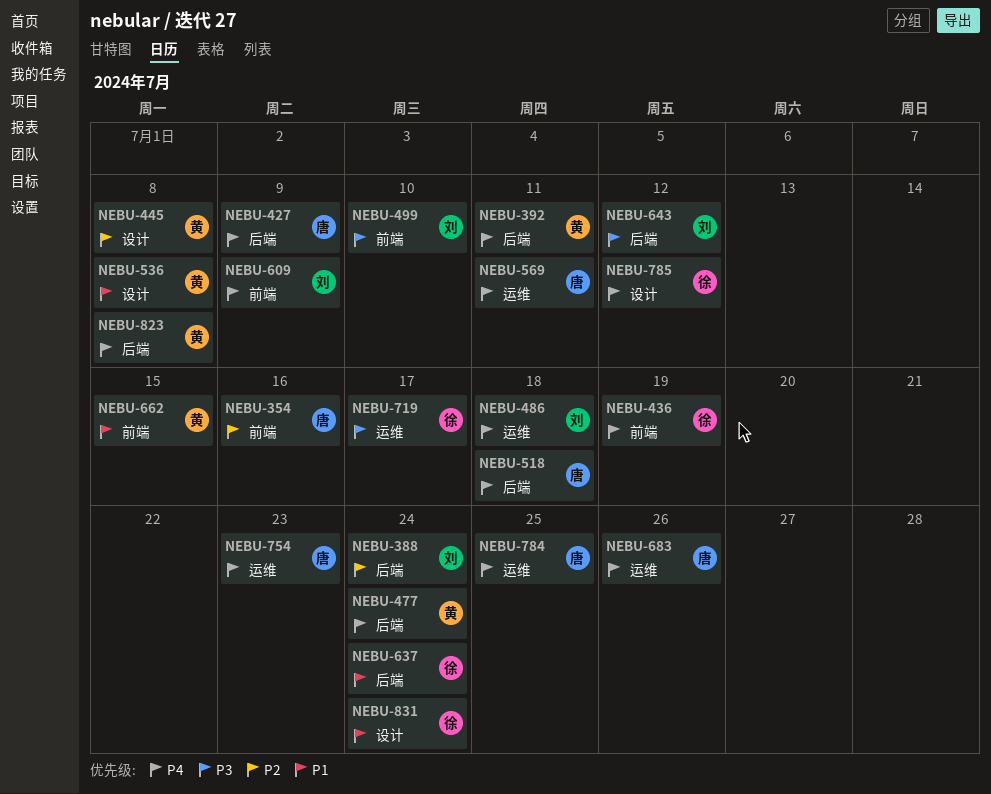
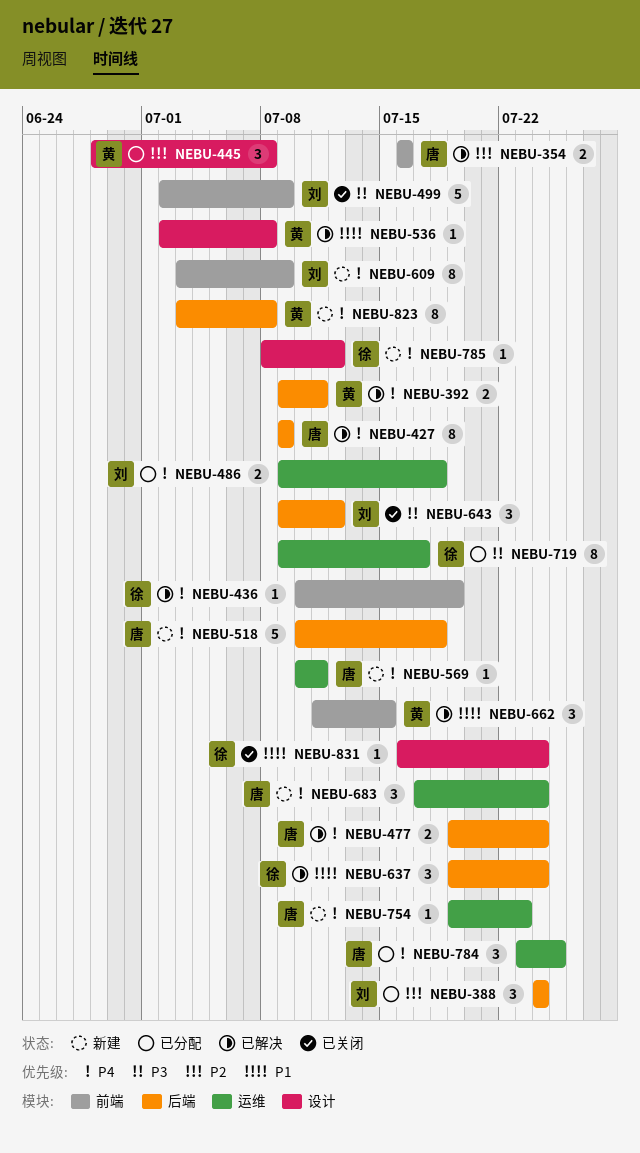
NEBU-477, owner: 黄 -> 唐
NEBU-499, due: Jul 10 -> Jul 9
NEBU-683, due: Jul 26 -> Jul 24

